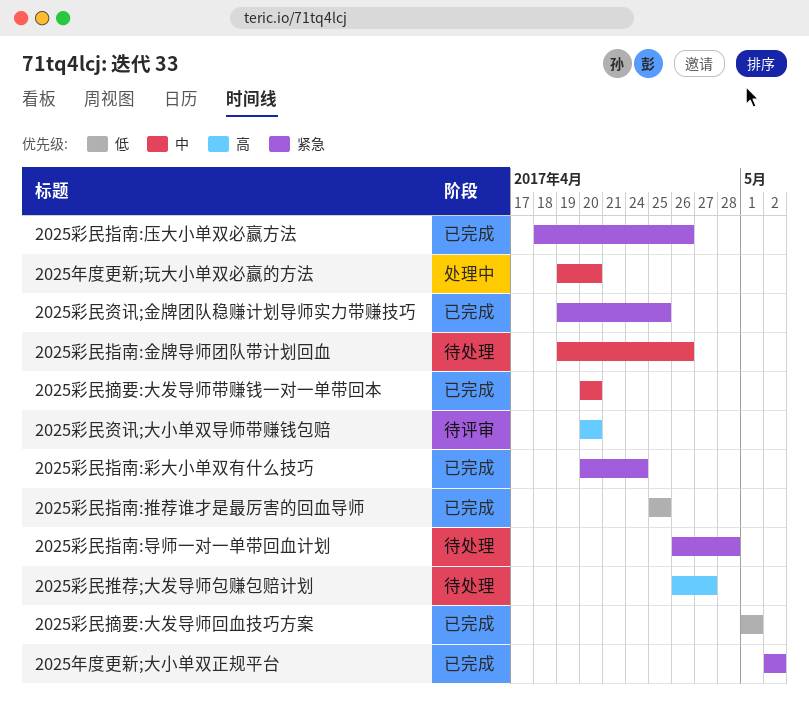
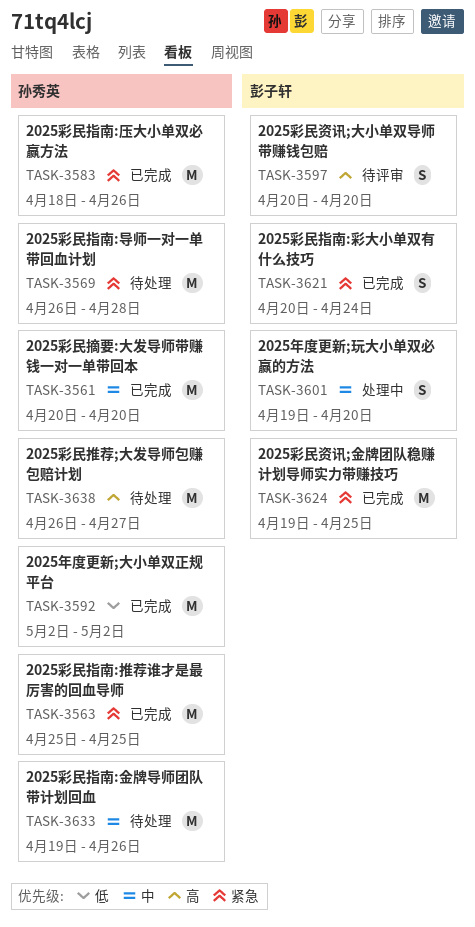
2025年度更新;大小单双正规平台, priority: 紧急 -> 低
2025彩民指南:推荐谁才是最厉害的回血导师, priority: 低 -> 紧急
2025彩民摘要:大发导师回血技巧方案: present -> none

